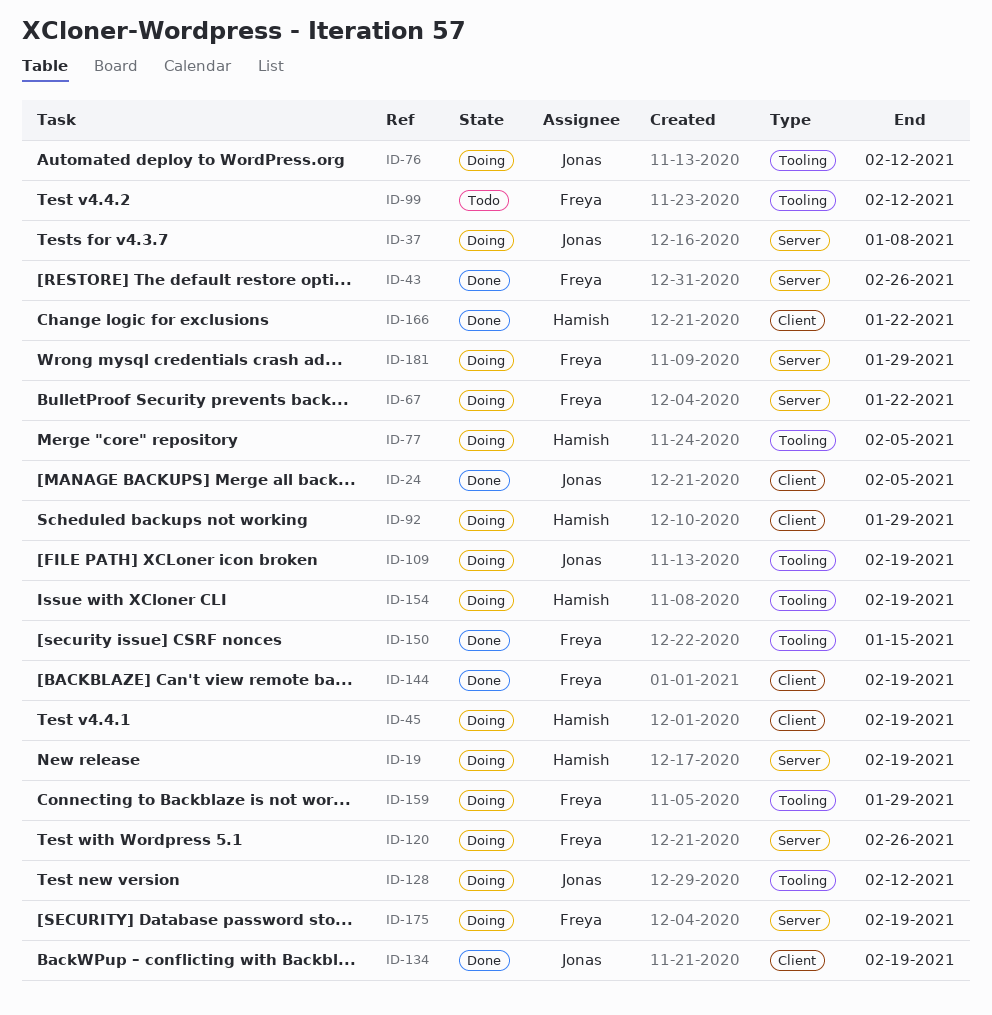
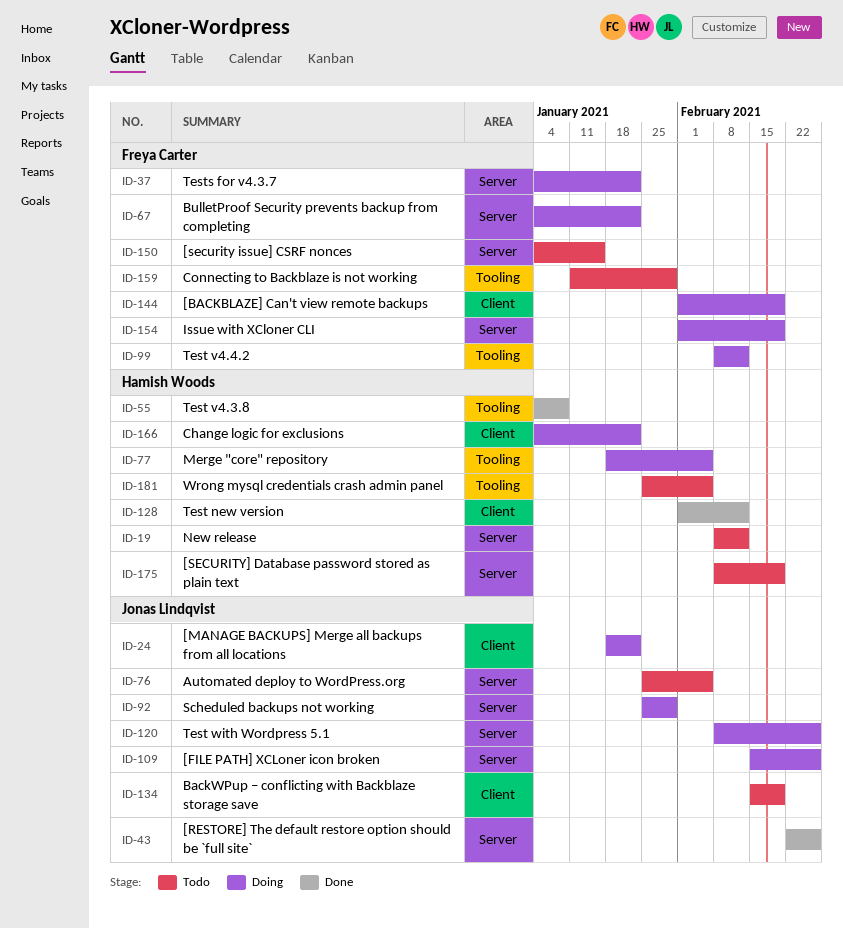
ID-19, status: Doing -> Todo
ID-19, due: Feb 19 -> Feb 12
ID-24, status: Done -> Doing
ID-24, due: Feb 5 -> Jan 22
ID-37, owner: Jonas Lindqvist -> Freya Carter
ID-37, due: Jan 8 -> Jan 22
ID-43, owner: Freya Carter -> Jonas Lindqvist
ID-45: present -> none
ID-55: none -> present
ID-76, status: Doing -> Todo
ID-76, label: Tooling -> Server
ID-76, due: Feb 12 -> Feb 5
ID-92, owner: Hamish Woods -> Jonas Lindqvist
ID-92, label: Client -> Server
ID-99, status: Todo -> Doing
ID-109, label: Tooling -> Server
ID-109, due: Feb 19 -> Feb 26
ID-120, owner: Freya Carter -> Jonas Lindqvist
ID-128, status: Doing -> Done
ID-128, owner: Jonas Lindqvist -> Hamish Woods
ID-128, label: Tooling -> Client
ID-134, status: Done -> Todo
ID-144, status: Done -> Doing
ID-150, status: Done -> Todo
ID-150, label: Tooling -> Server
ID-154, owner: Hamish Woods -> Freya Carter
ID-154, label: Tooling -> Server
ID-159, status: Doing -> Todo
ID-166, status: Done -> Doing
ID-175, status: Doing -> Todo
ID-175, owner: Freya Carter -> Hamish Woods
ID-181, status: Doing -> Todo
ID-181, owner: Freya Carter -> Hamish Woods
ID-181, label: Server -> Tooling
ID-181, due: Jan 29 -> Feb 5

